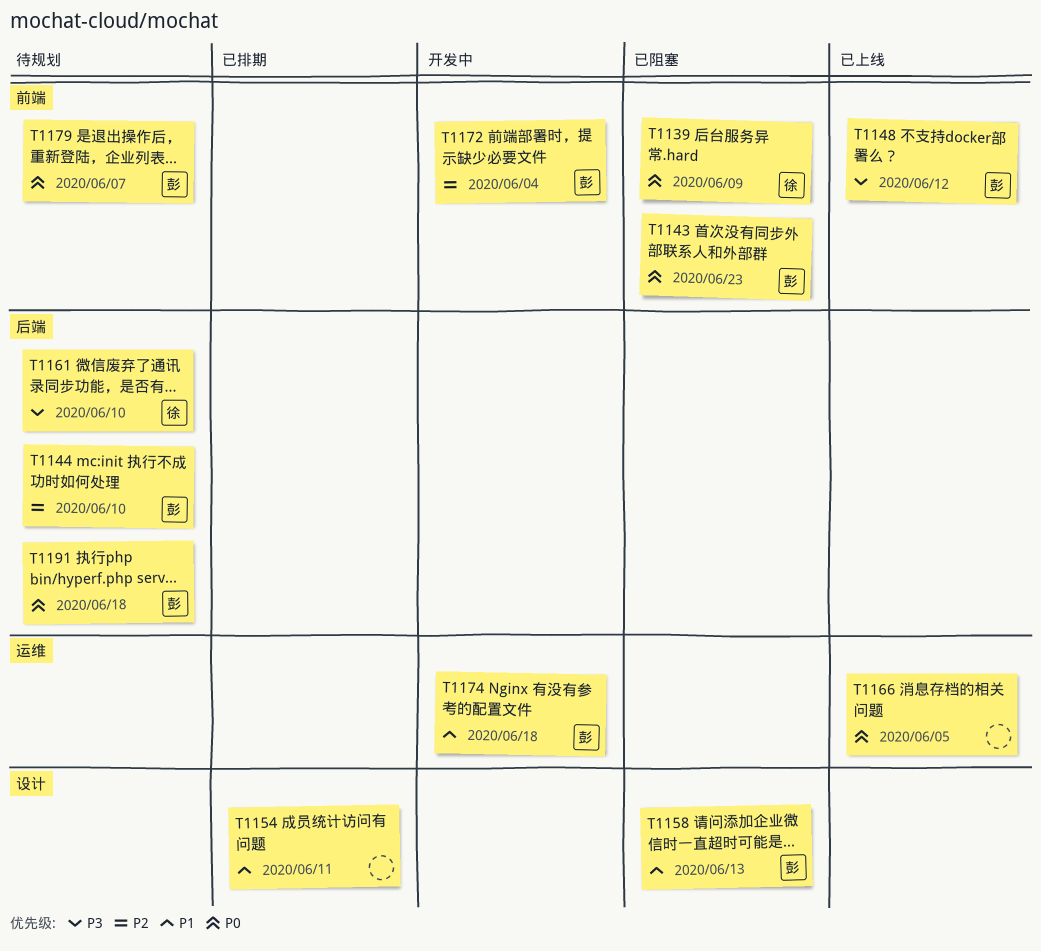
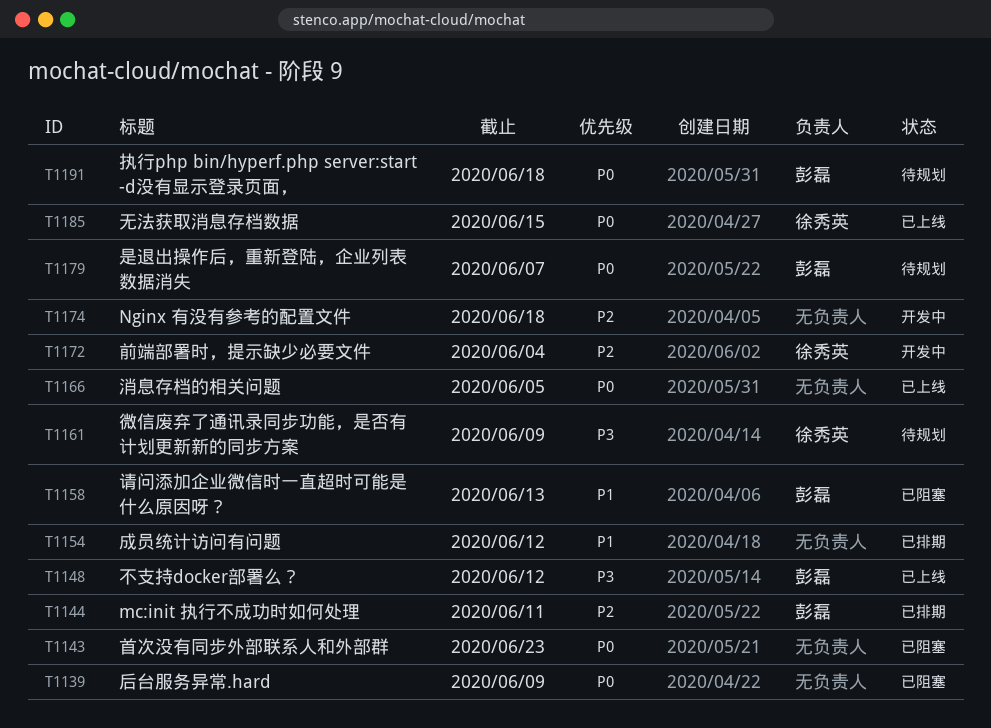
T1139, owner: 徐秀英 -> none
T1143, owner: 彭磊 -> none
T1144, status: 待规划 -> 已排期
T1144, due: Jun 10 -> Jun 11
T1154, due: Jun 11 -> Jun 12
T1161, due: Jun 10 -> Jun 9
T1172, owner: 彭磊 -> 徐秀英
T1174, owner: 彭磊 -> none
T1174, priority: P1 -> P2
T1185: none -> present

